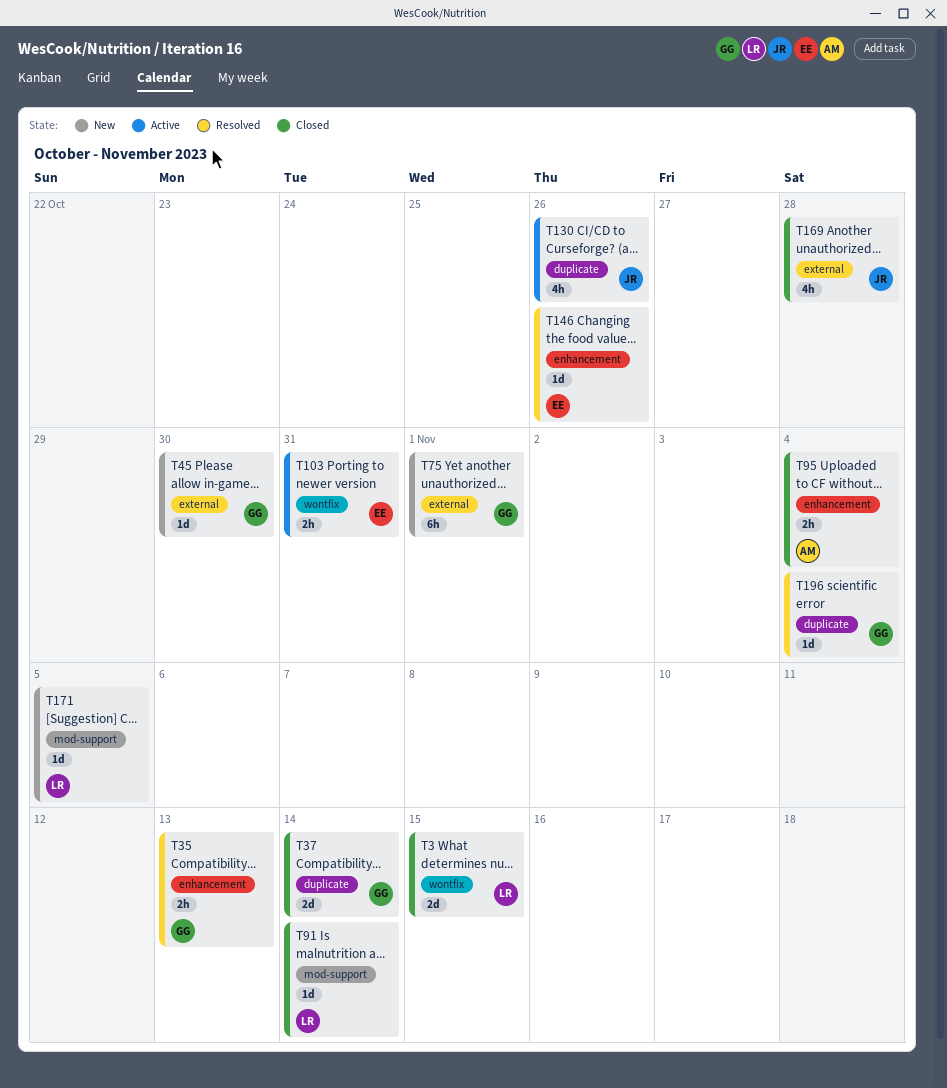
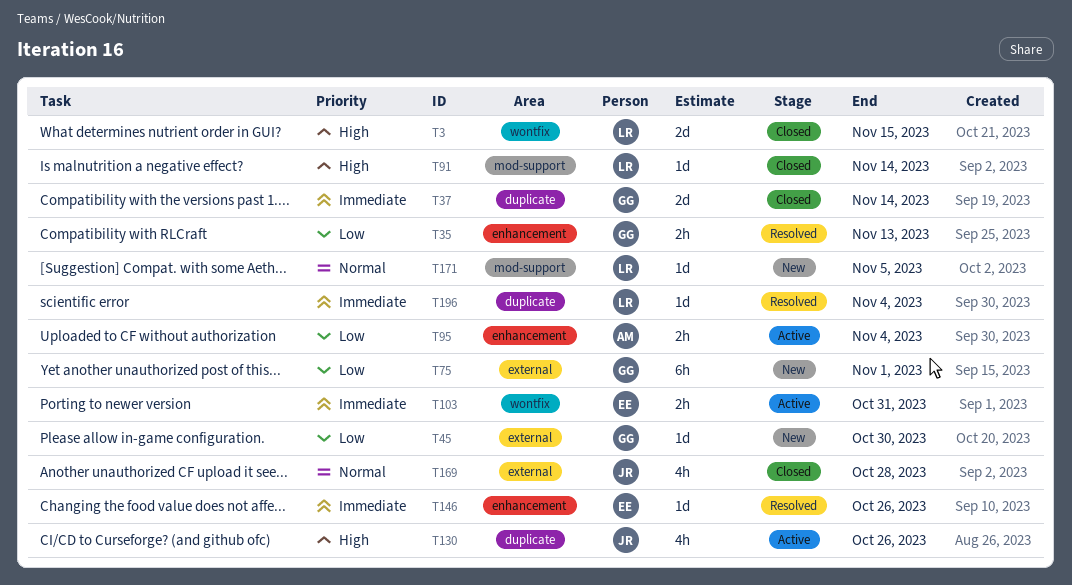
T95, status: Closed -> Active
T196, owner: GG -> LR

